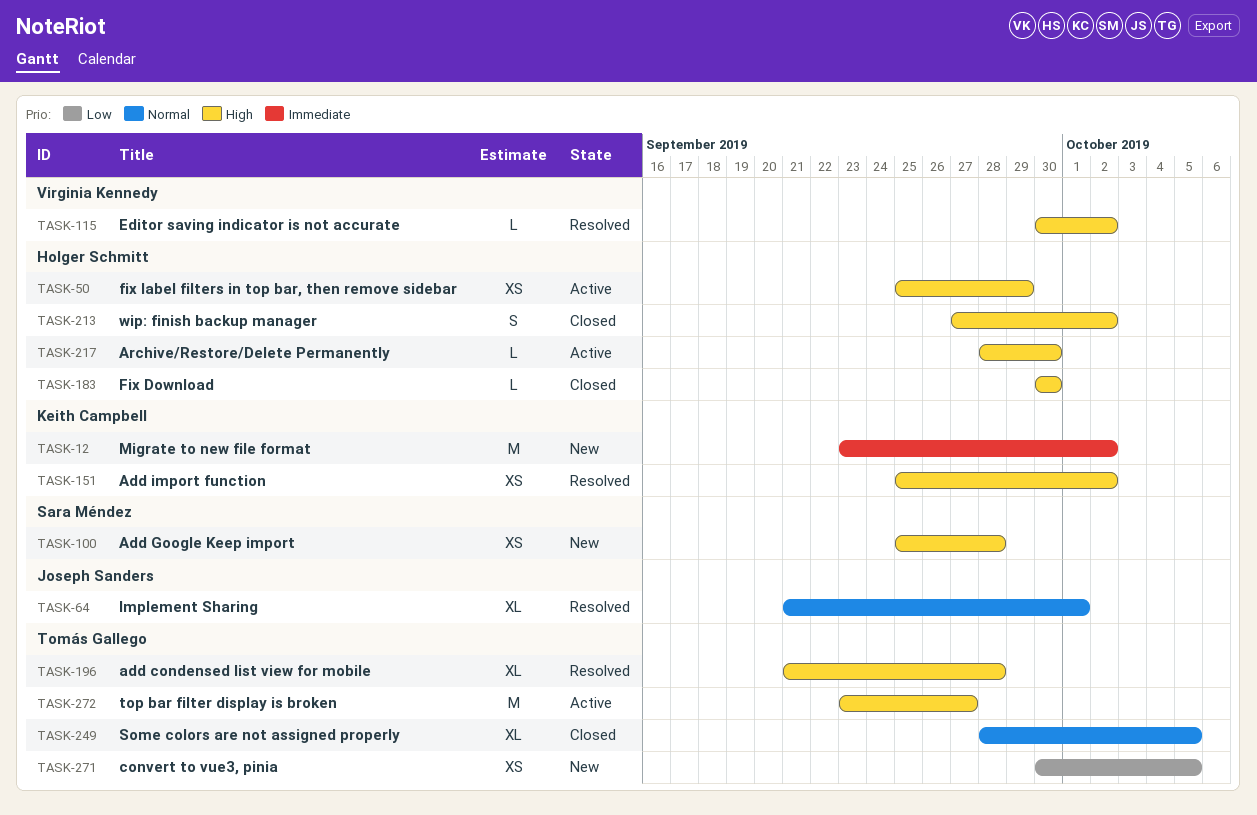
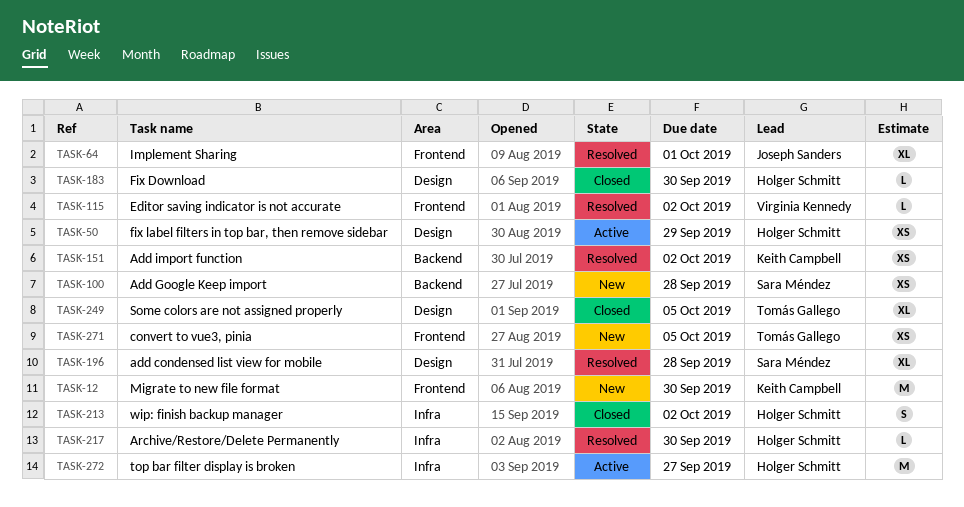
TASK-12, due: Oct 2 -> Sep 30
TASK-196, owner: Tomás Gallego -> Sara Méndez
TASK-217, status: Active -> Resolved
TASK-272, owner: Tomás Gallego -> Holger Schmitt

